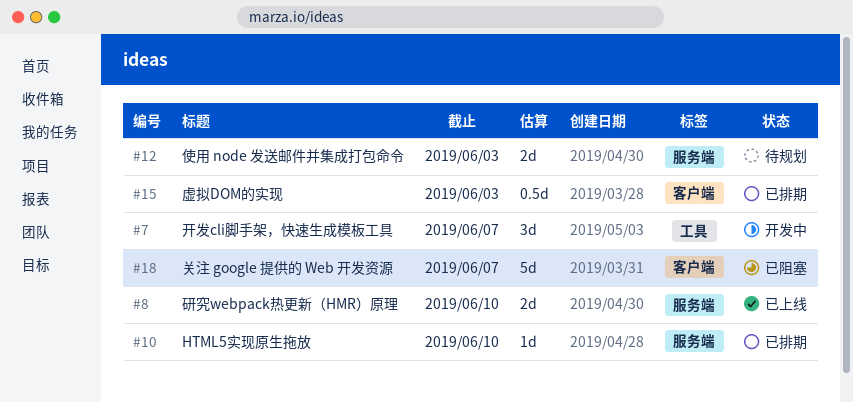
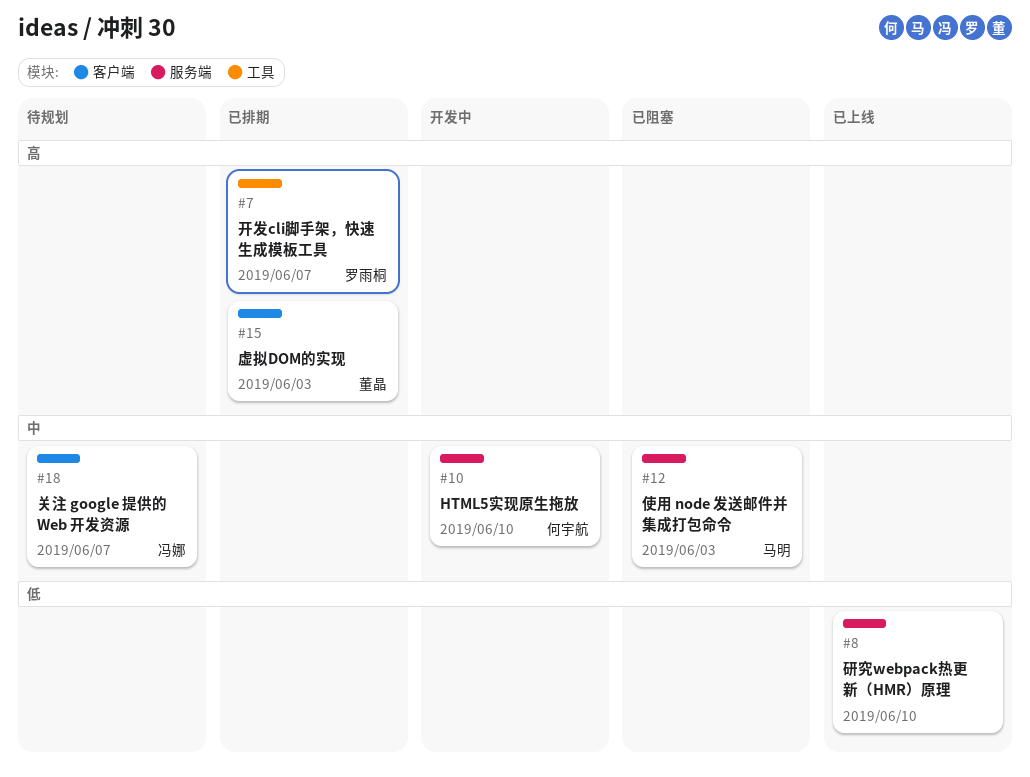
#7, status: 开发中 -> 已排期
#10, status: 已排期 -> 开发中
#12, status: 待规划 -> 已阻塞
#18, status: 已阻塞 -> 待规划

